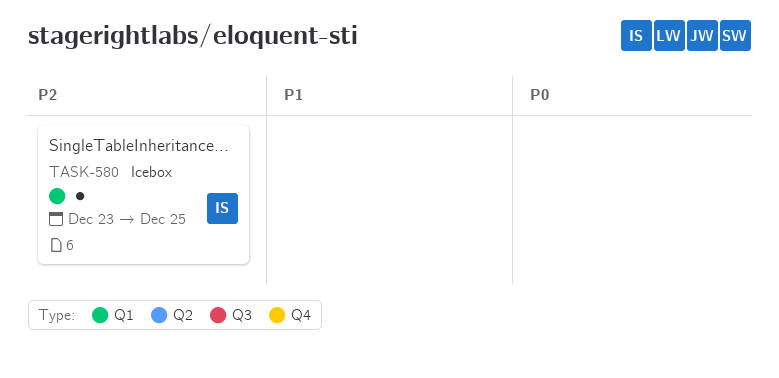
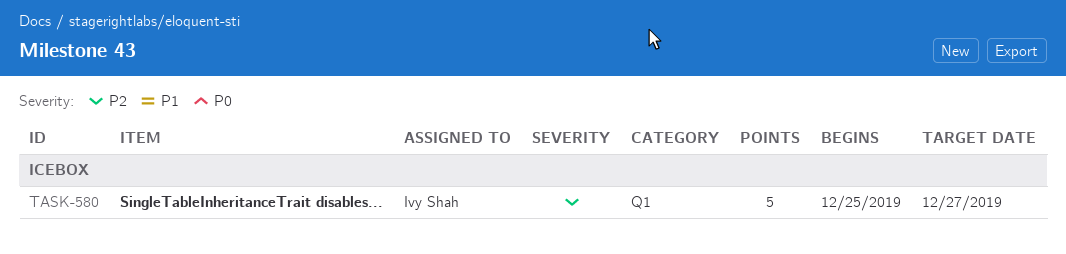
TASK-580, estimate: 1 -> 5
TASK-580, start: Dec 23 -> Dec 25
TASK-580, due: Dec 25 -> Dec 27

